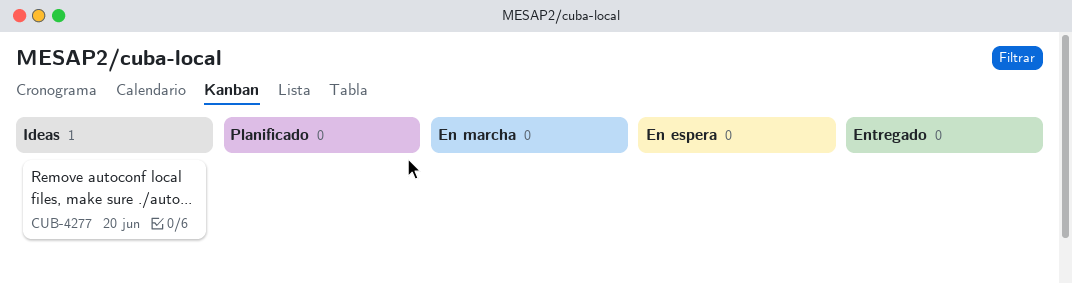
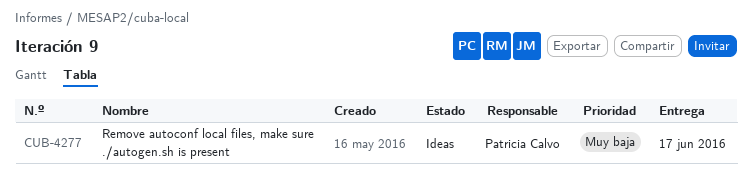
CUB-4277, due: Jun 20 -> Jun 17

